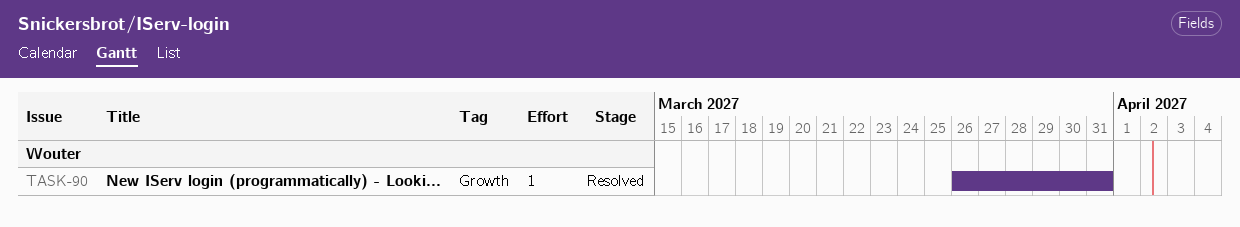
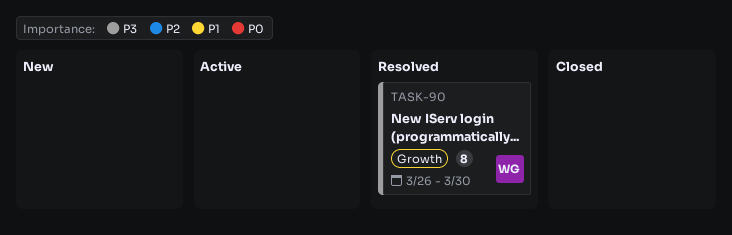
TASK-90, estimate: 1 -> 8
TASK-90, due: Mar 31 -> Mar 30

